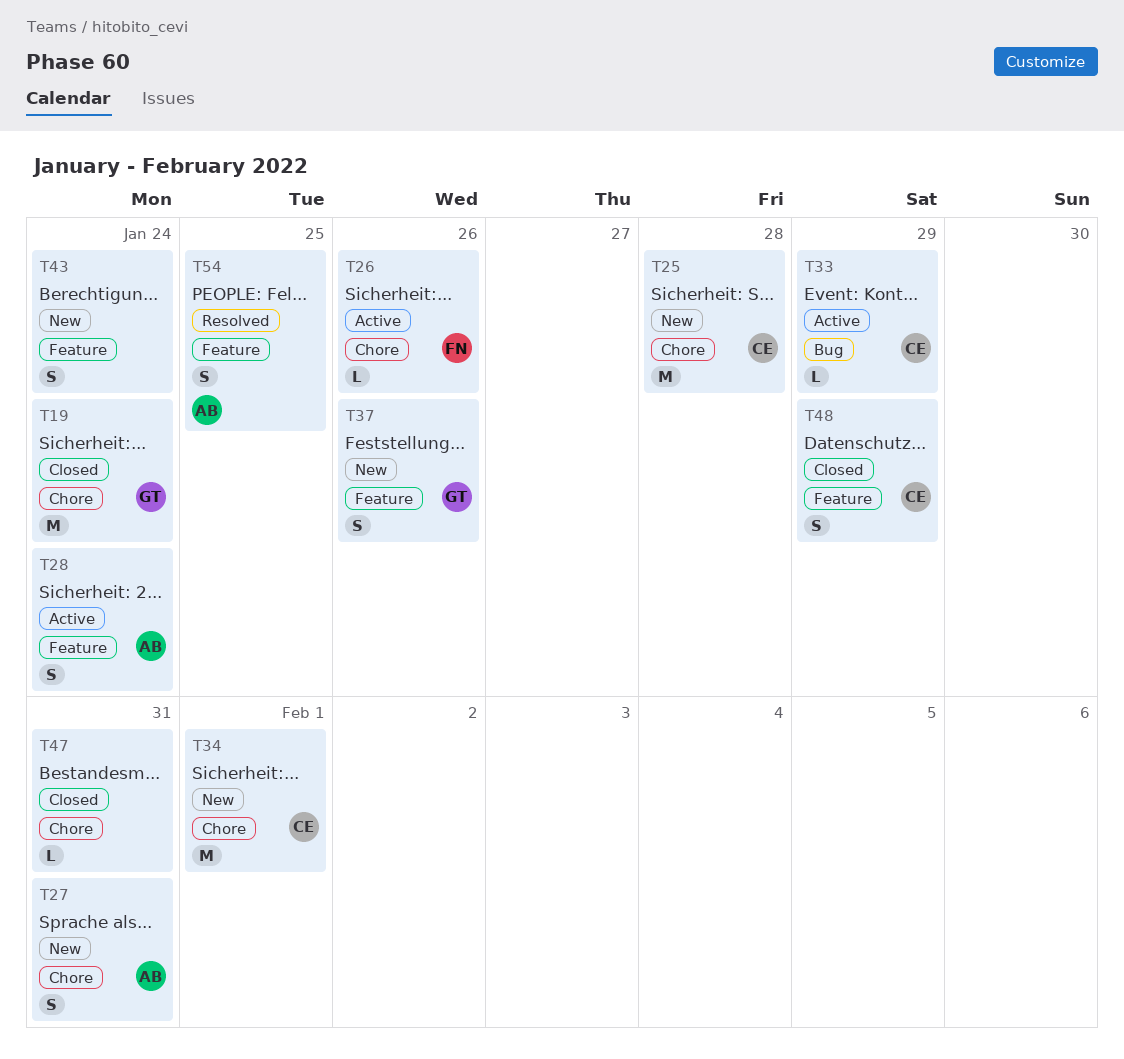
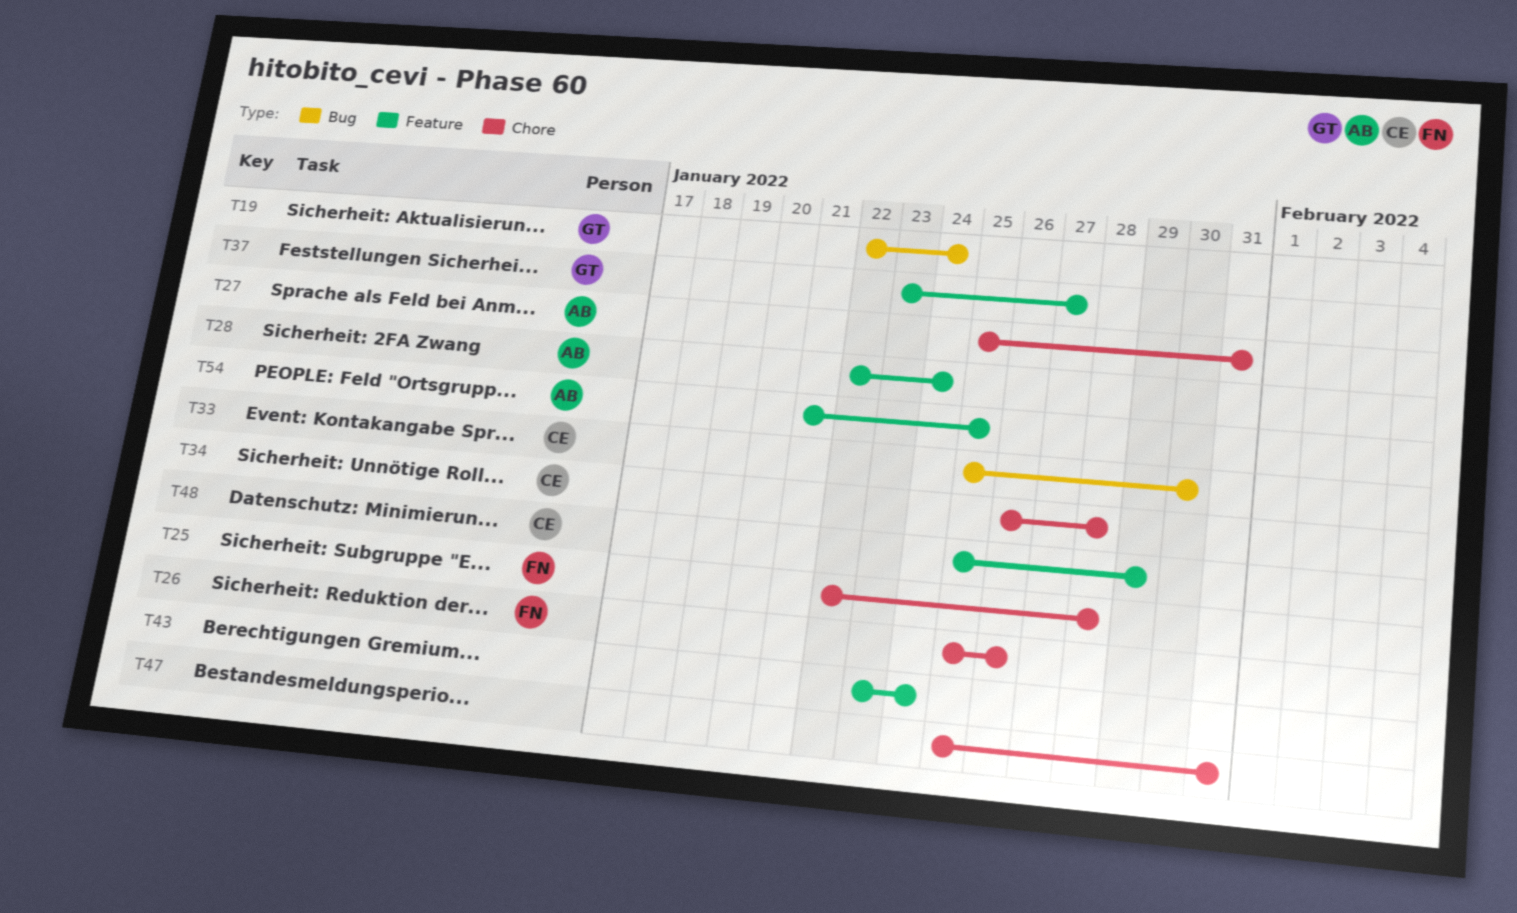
T19, label: Chore -> Bug
T25, owner: CE -> FN
T33, due: Jan 29 -> Jan 30
T34, due: Feb 1 -> Jan 28
T37, due: Jan 26 -> Jan 27

